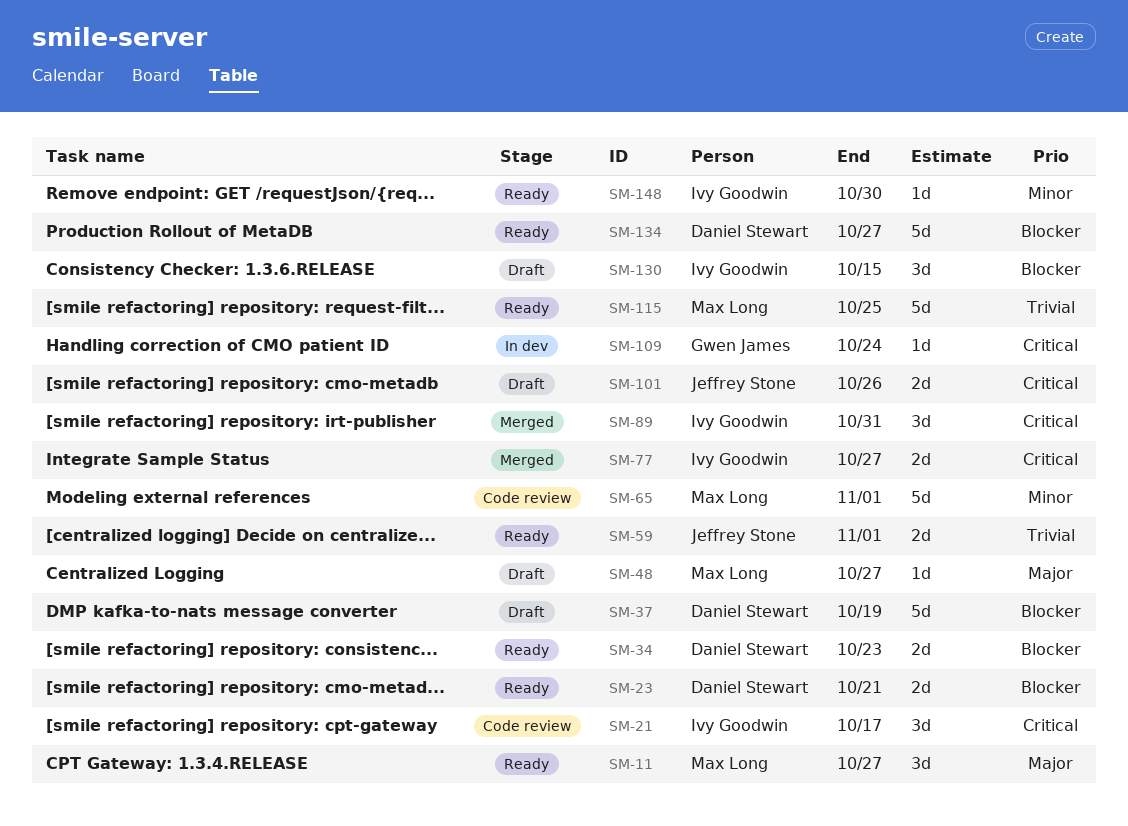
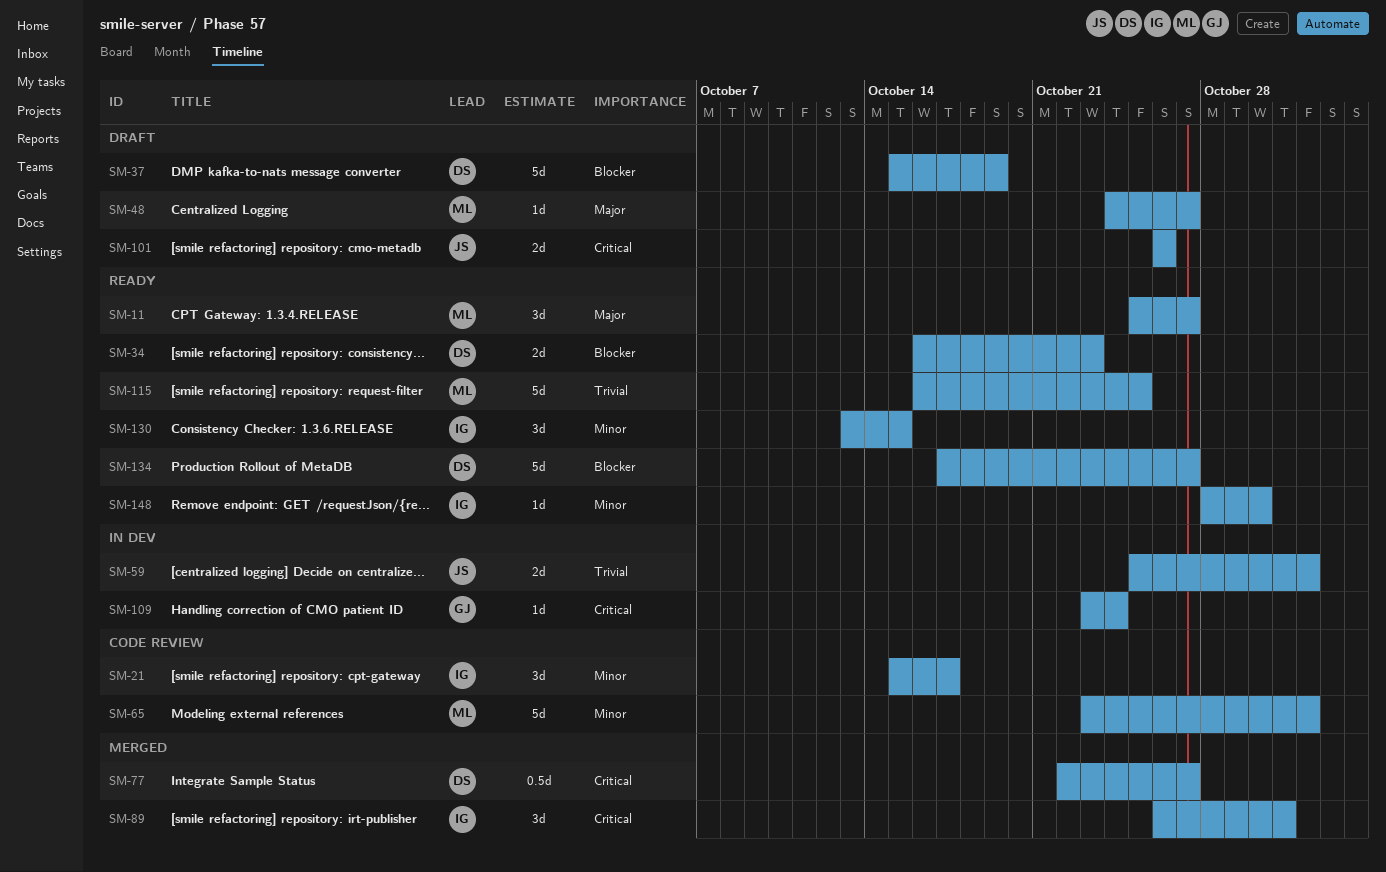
SM-21, priority: Critical -> Minor
SM-23: present -> none
SM-59, status: Ready -> In dev
SM-77, owner: Ivy Goodwin -> Daniel Stewart
SM-77, estimate: 2d -> 0.5d
SM-130, status: Draft -> Ready
SM-130, priority: Blocker -> Minor

